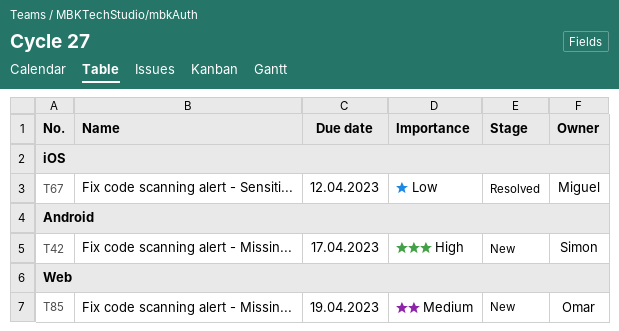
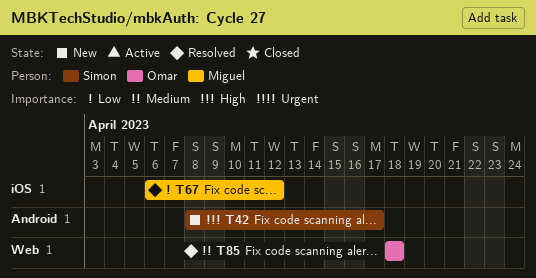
T85, status: New -> Resolved
T85, due: Apr 19 -> Apr 18

